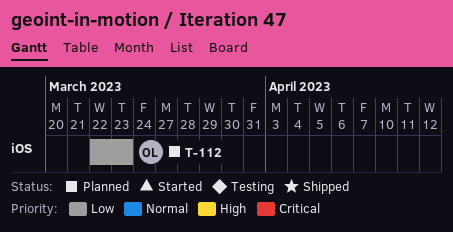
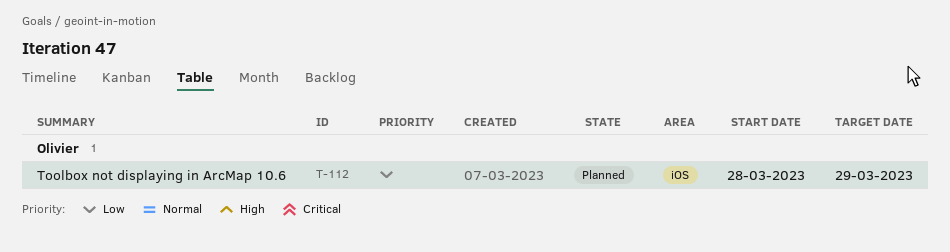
T-112, start: Mar 22 -> Mar 28
T-112, due: Mar 23 -> Mar 29

